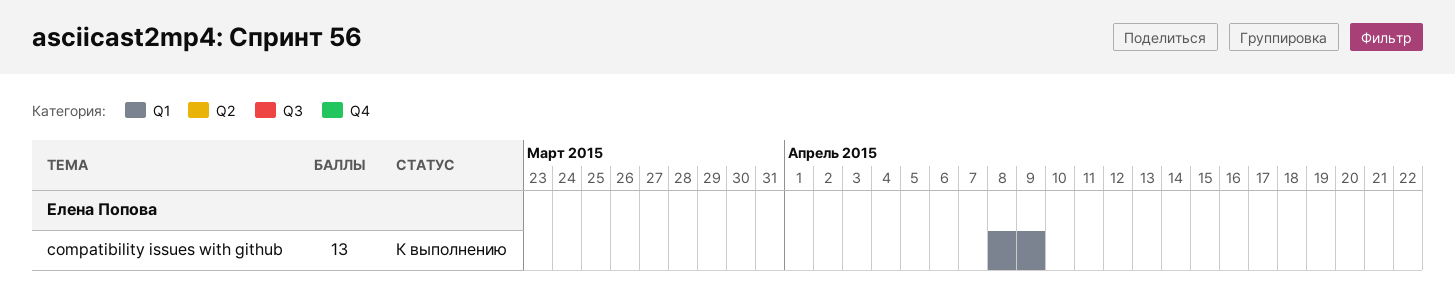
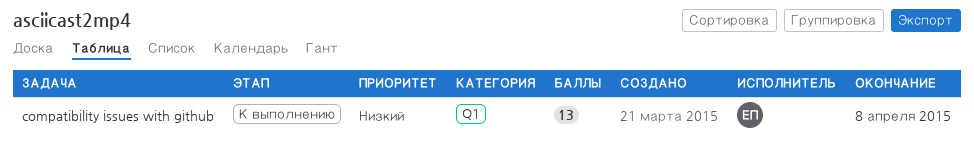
compatibility issues with github, due: Apr 9 -> Apr 8

